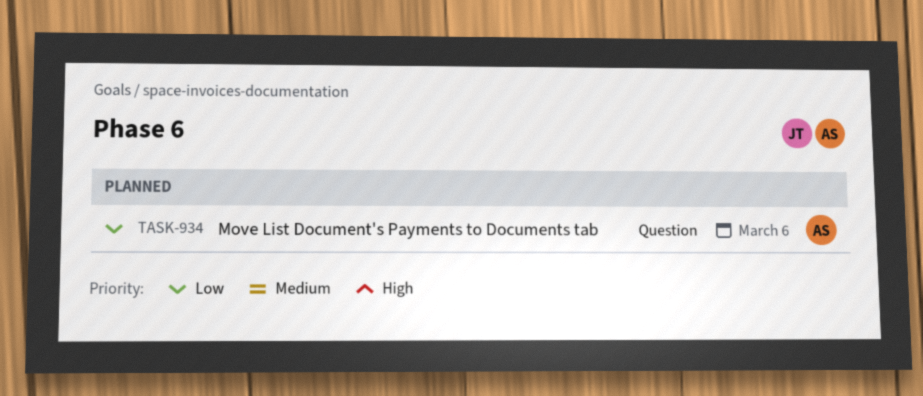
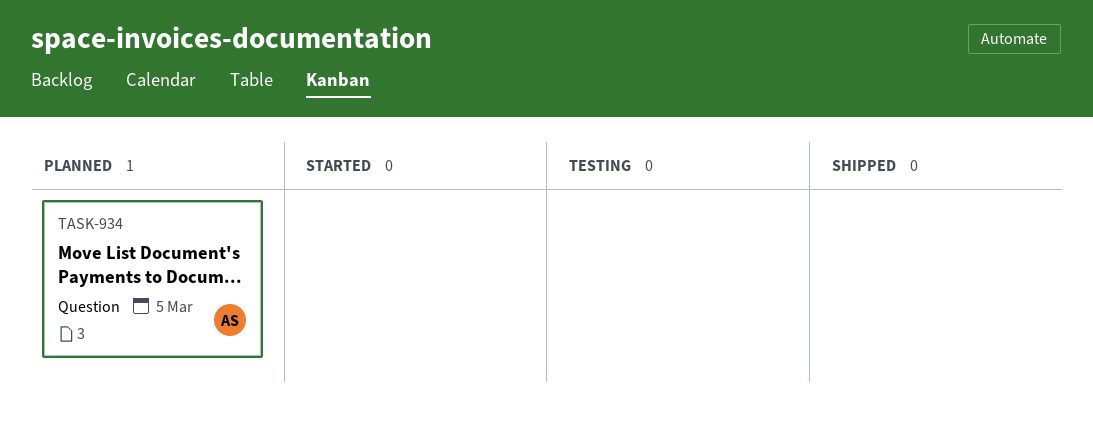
TASK-934, due: Mar 6 -> Mar 5

